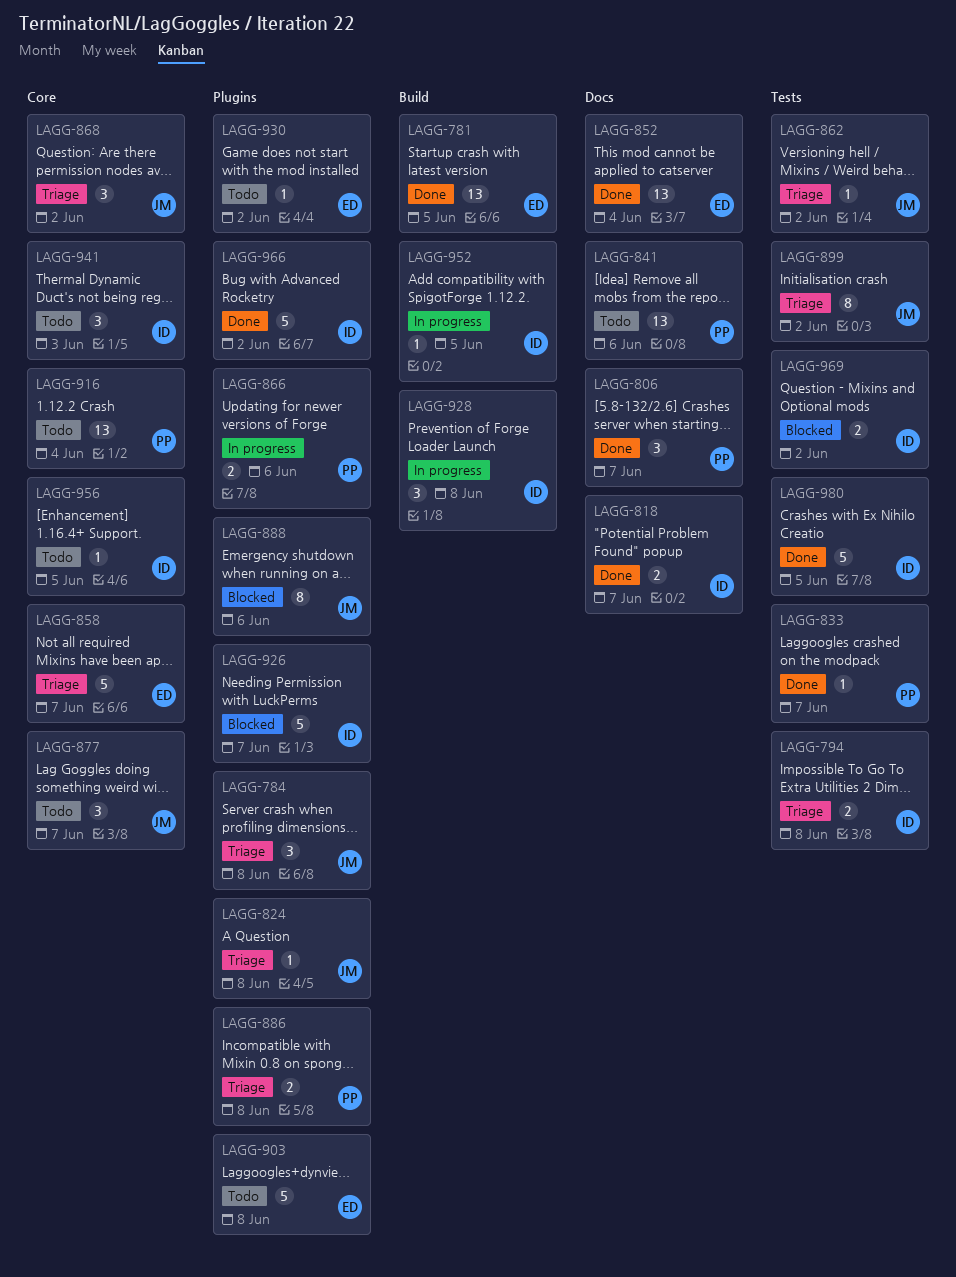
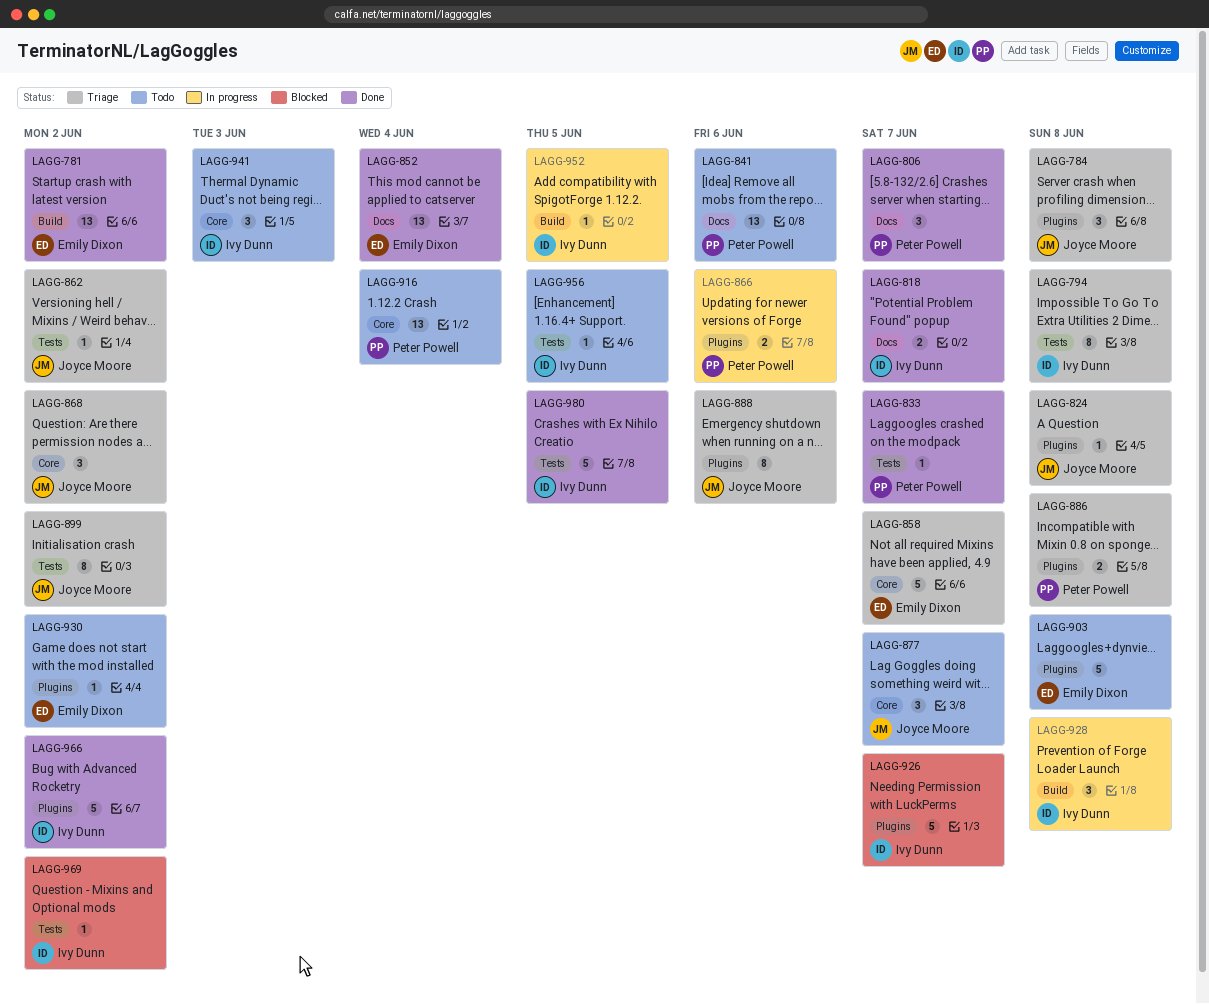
LAGG-781, due: Jun 5 -> Jun 2
LAGG-794, estimate: 2 -> 8
LAGG-888, status: Blocked -> Triage
LAGG-956, label: Core -> Tests
LAGG-969, estimate: 2 -> 1

